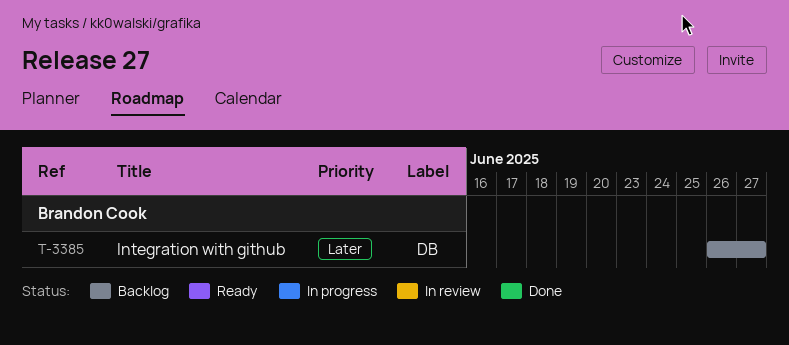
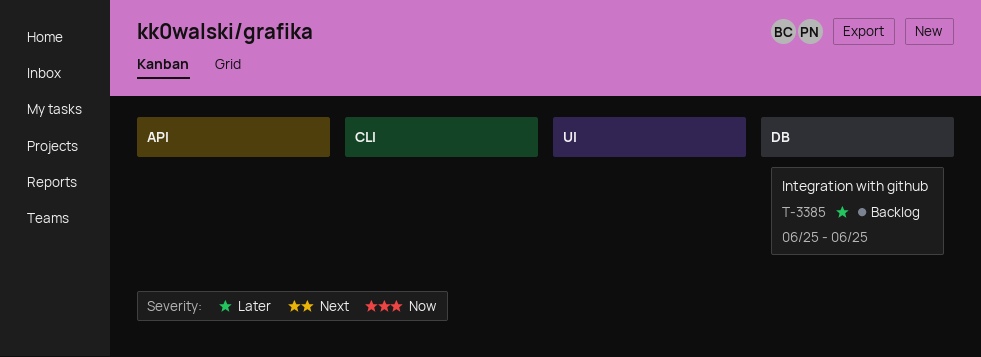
T-3385, start: Jun 26 -> Jun 25
T-3385, due: Jun 27 -> Jun 25

